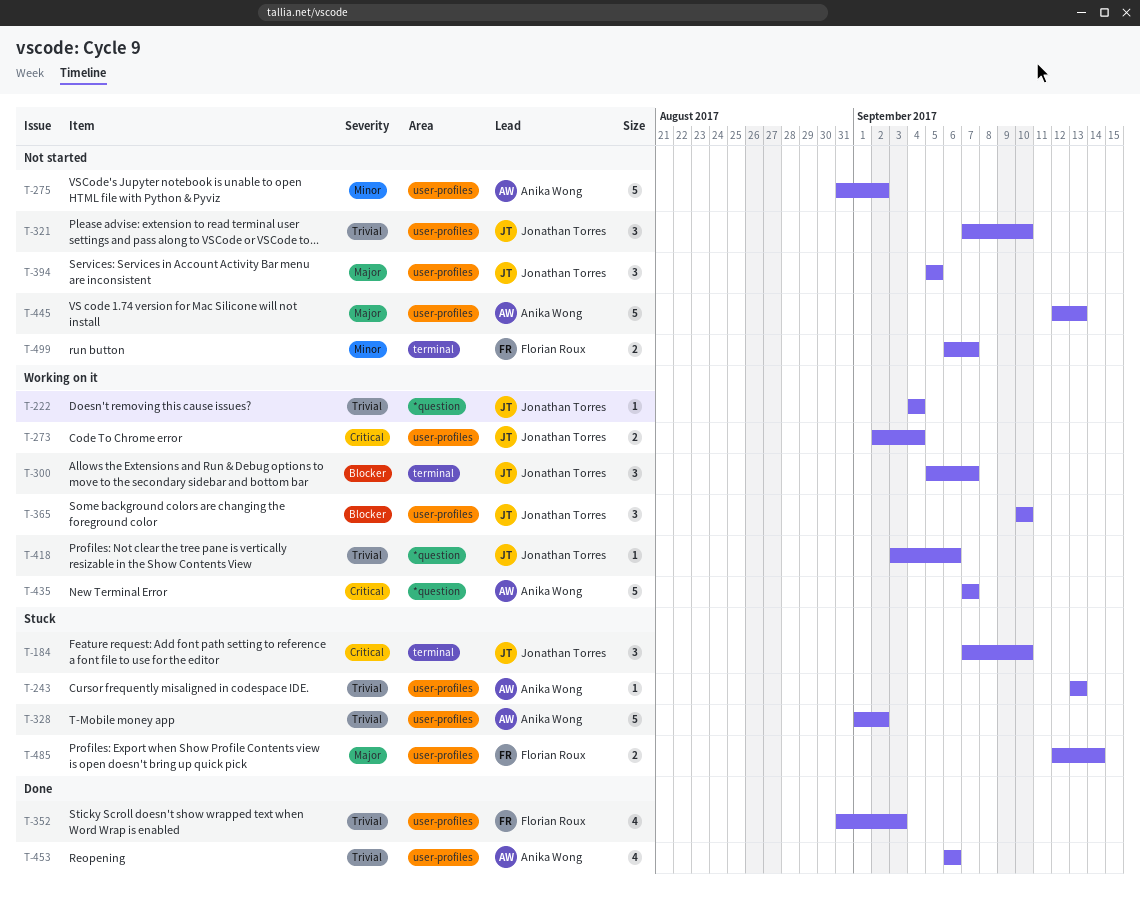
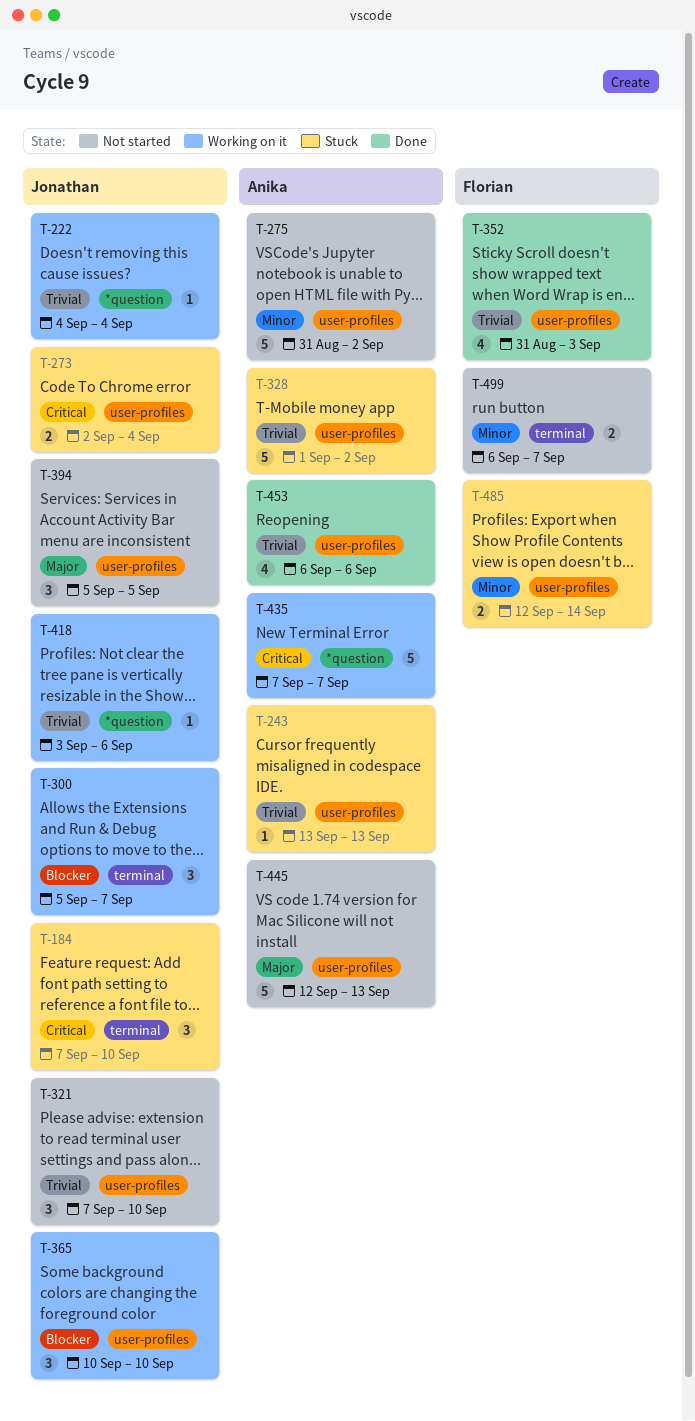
T-273, status: Working on it -> Stuck
T-485, priority: Major -> Minor

